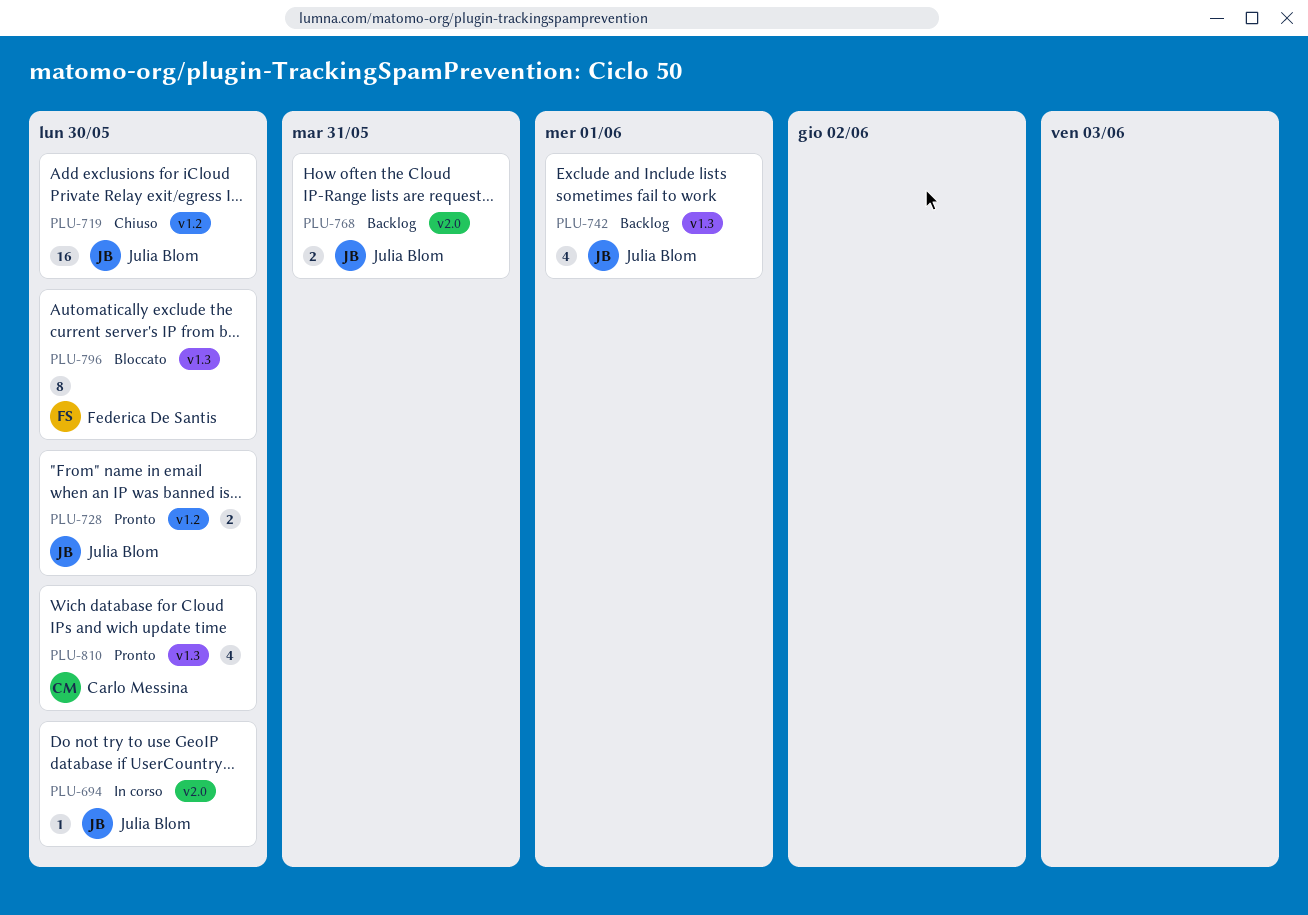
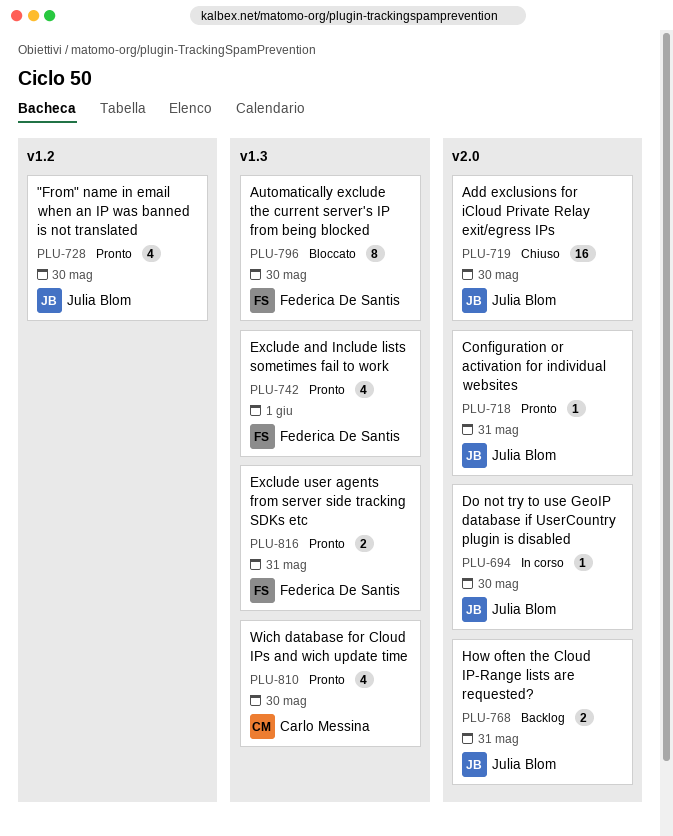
PLU-718: none -> present
PLU-719, label: v1.2 -> v2.0
PLU-728, estimate: 2 -> 4
PLU-742, status: Backlog -> Pronto
PLU-742, owner: Julia Blom -> Federica De Santis
PLU-816: none -> present

